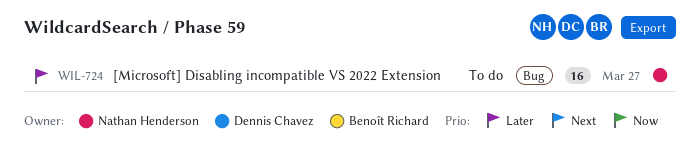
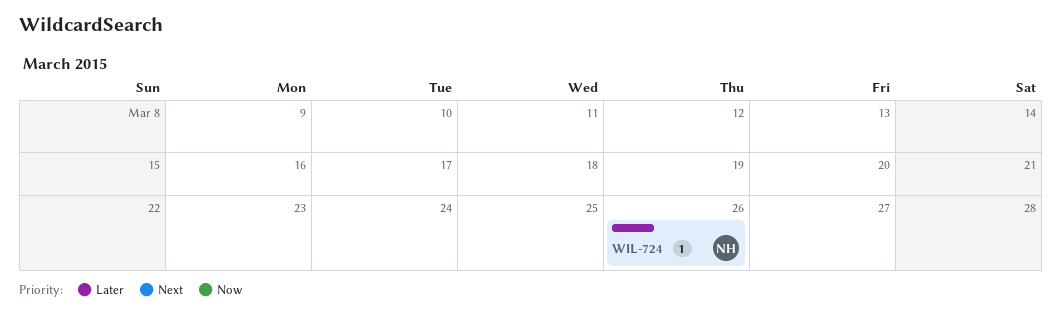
WIL-724, estimate: 16 -> 1
WIL-724, due: Mar 27 -> Mar 26

